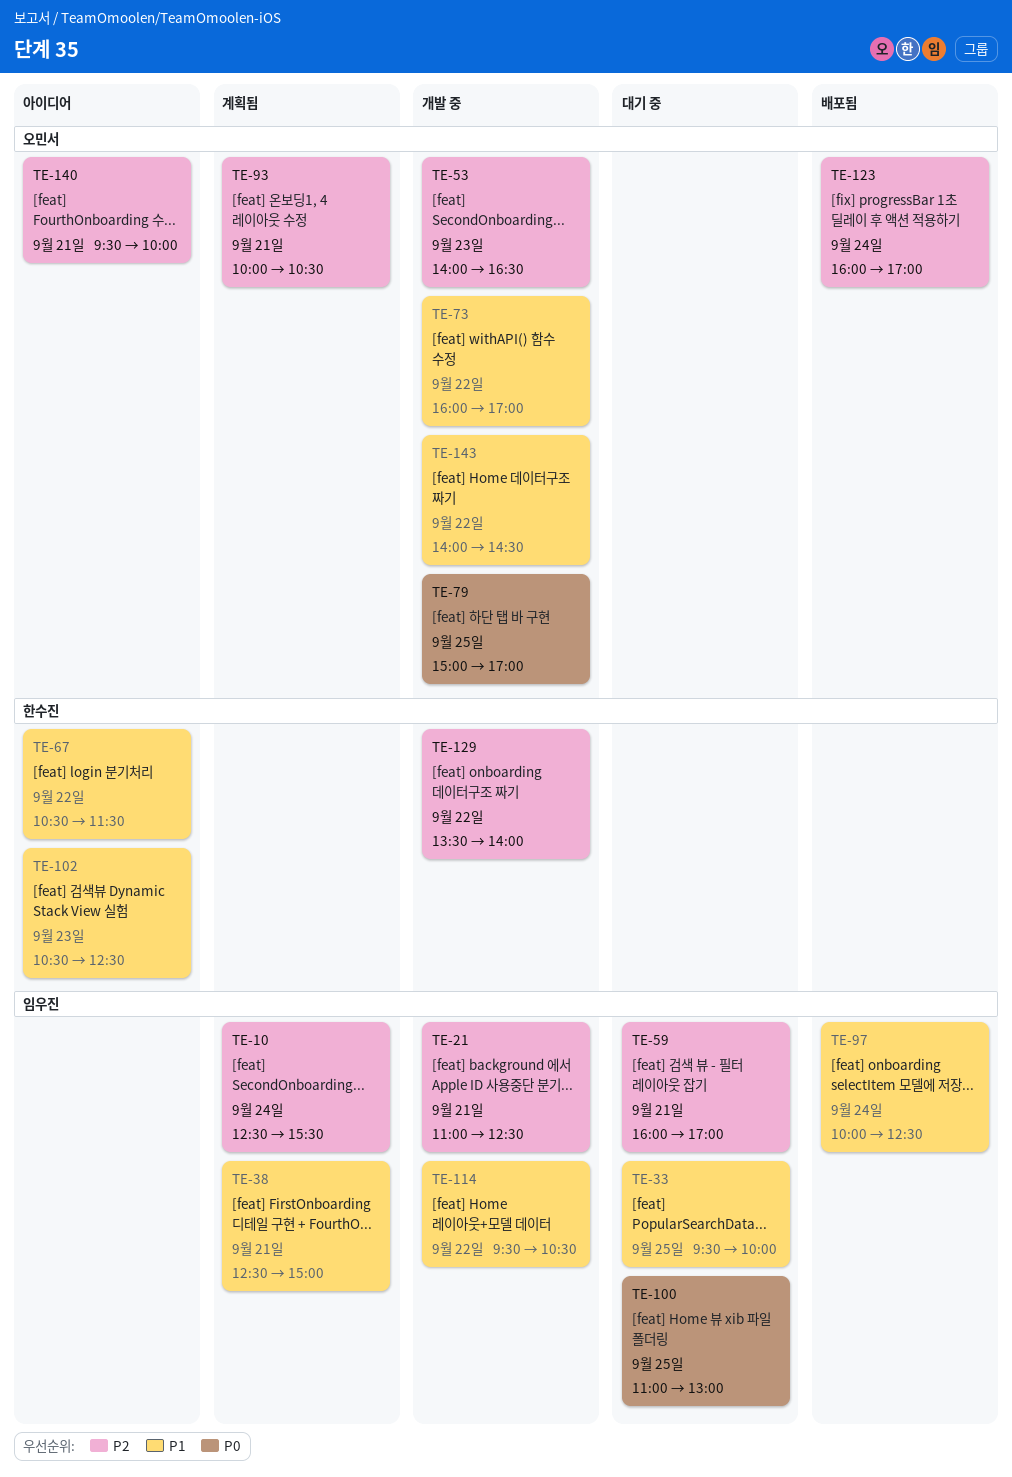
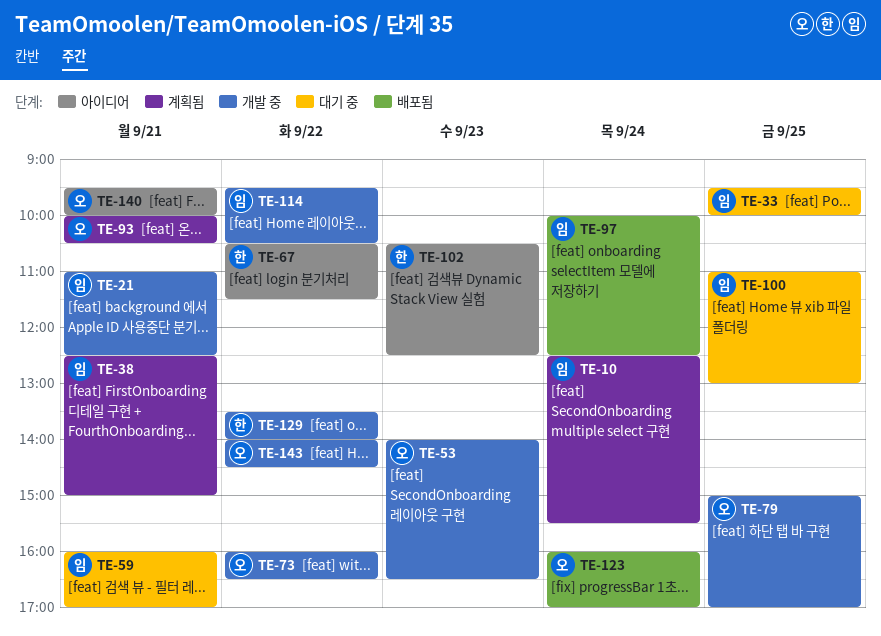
TE-73, ends: 17:00 -> 16:30

